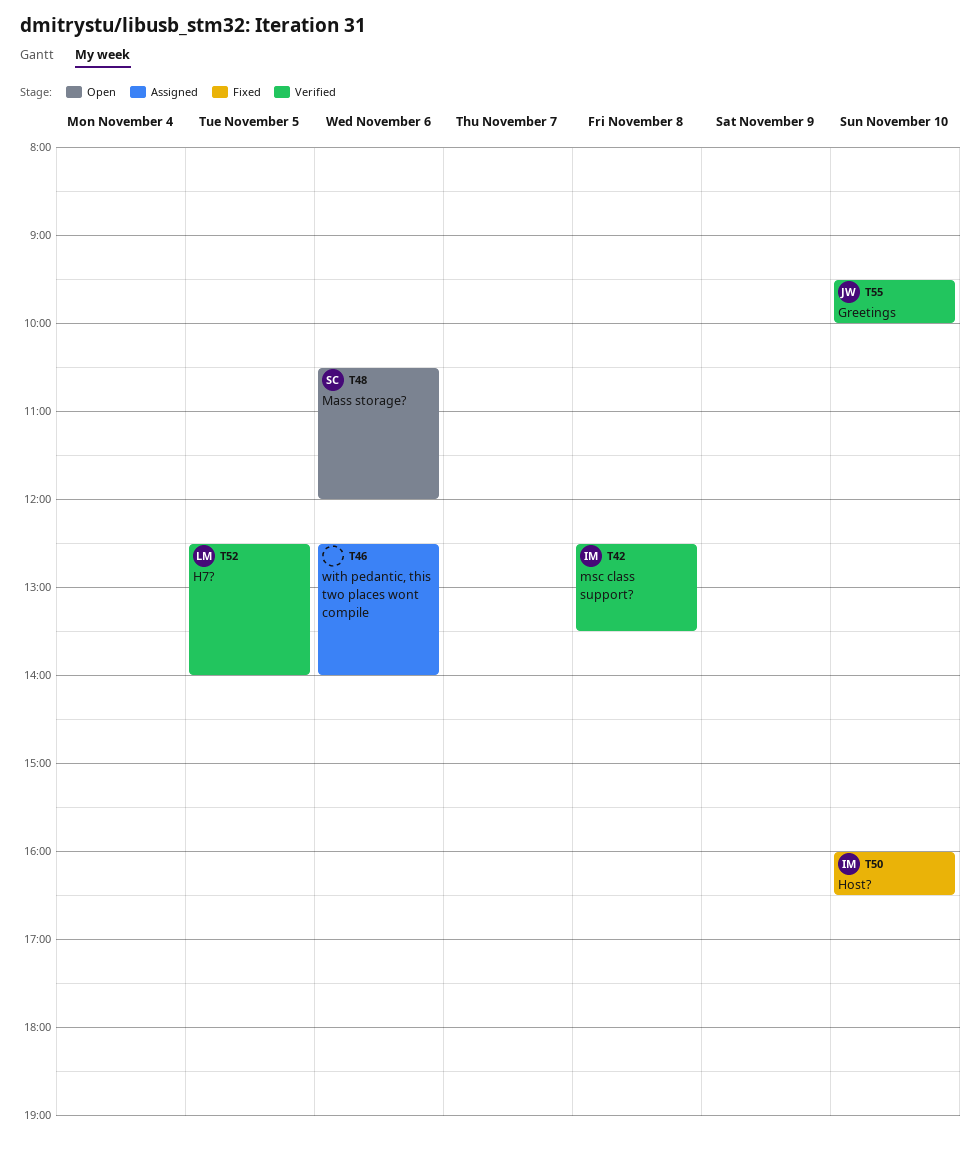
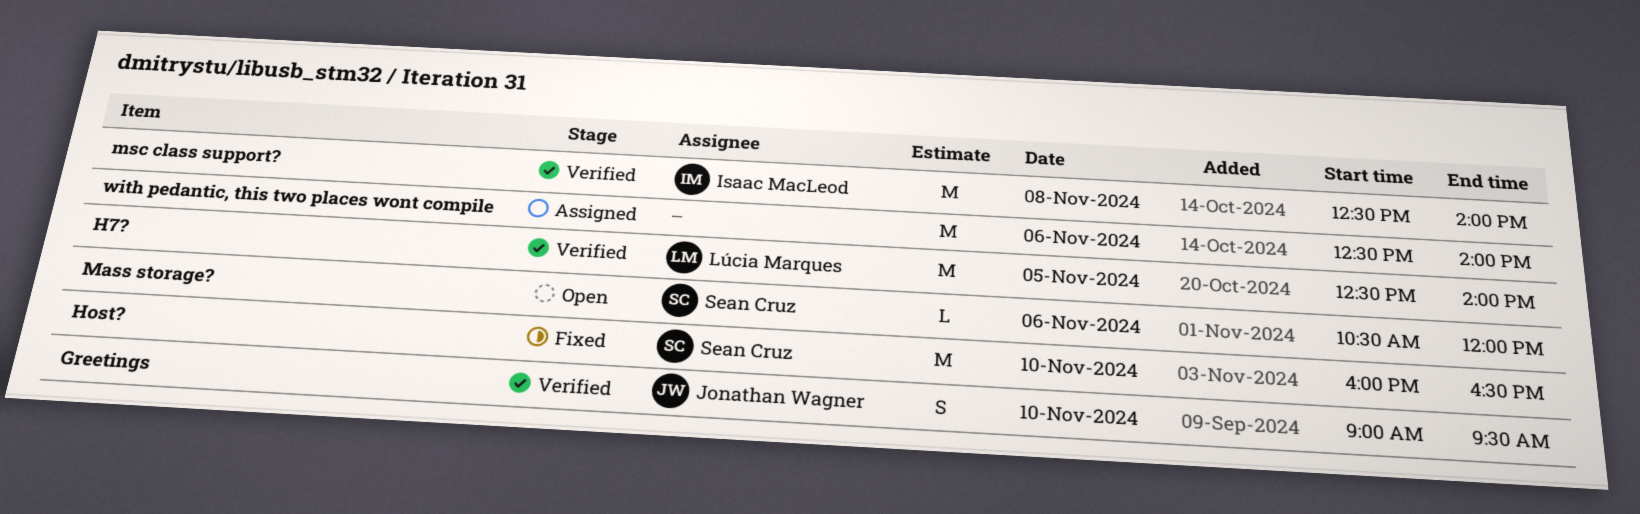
Greetings, begins: 09:30 -> 09:00
Greetings, ends: 10:00 -> 09:30
Host?, owner: Isaac MacLeod -> Sean Cruz
msc class support?, ends: 13:30 -> 14:00

